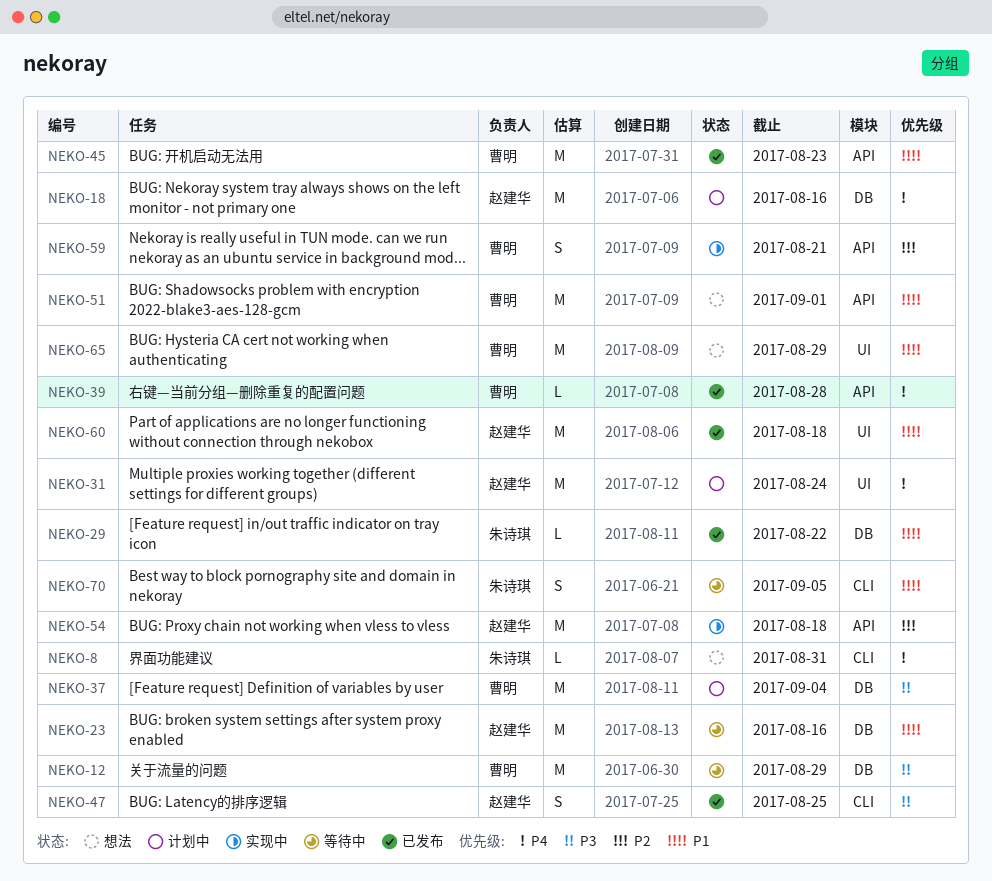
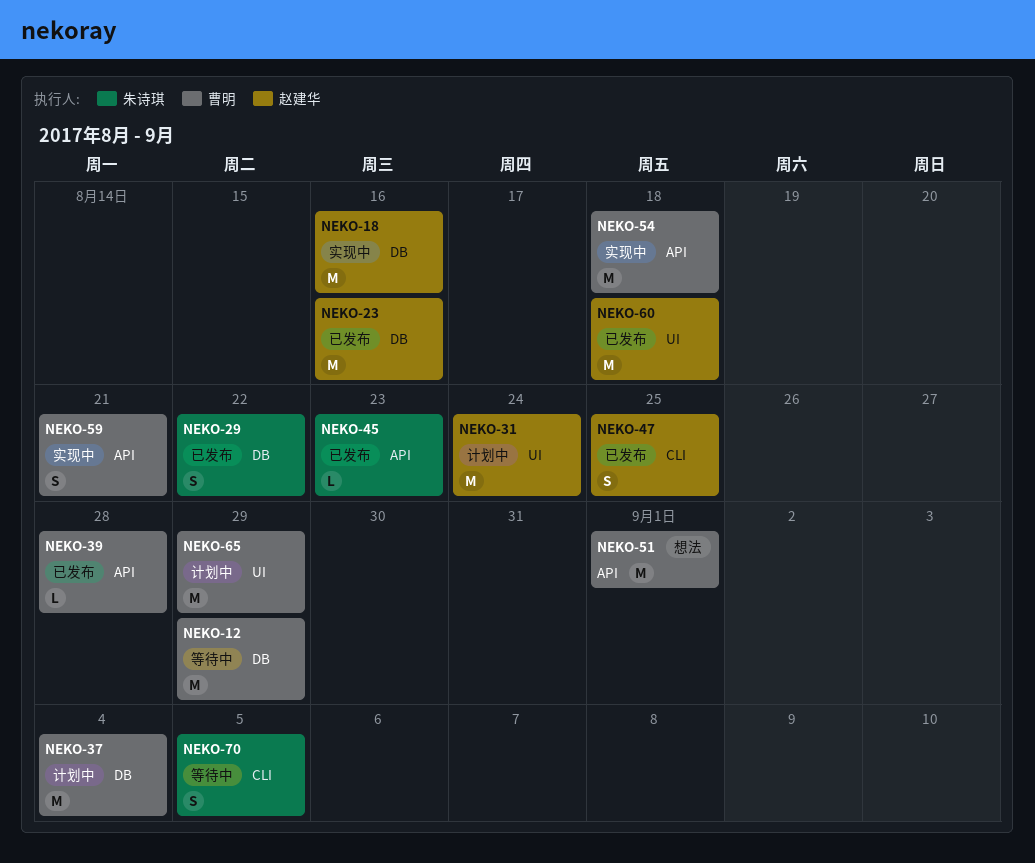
NEKO-8: present -> none
NEKO-18, status: 计划中 -> 实现中
NEKO-23, status: 等待中 -> 已发布
NEKO-29, estimate: L -> S
NEKO-45, owner: 曹明 -> 朱诗琪
NEKO-45, estimate: M -> L
NEKO-54, owner: 赵建华 -> 曹明
NEKO-65, status: 想法 -> 计划中

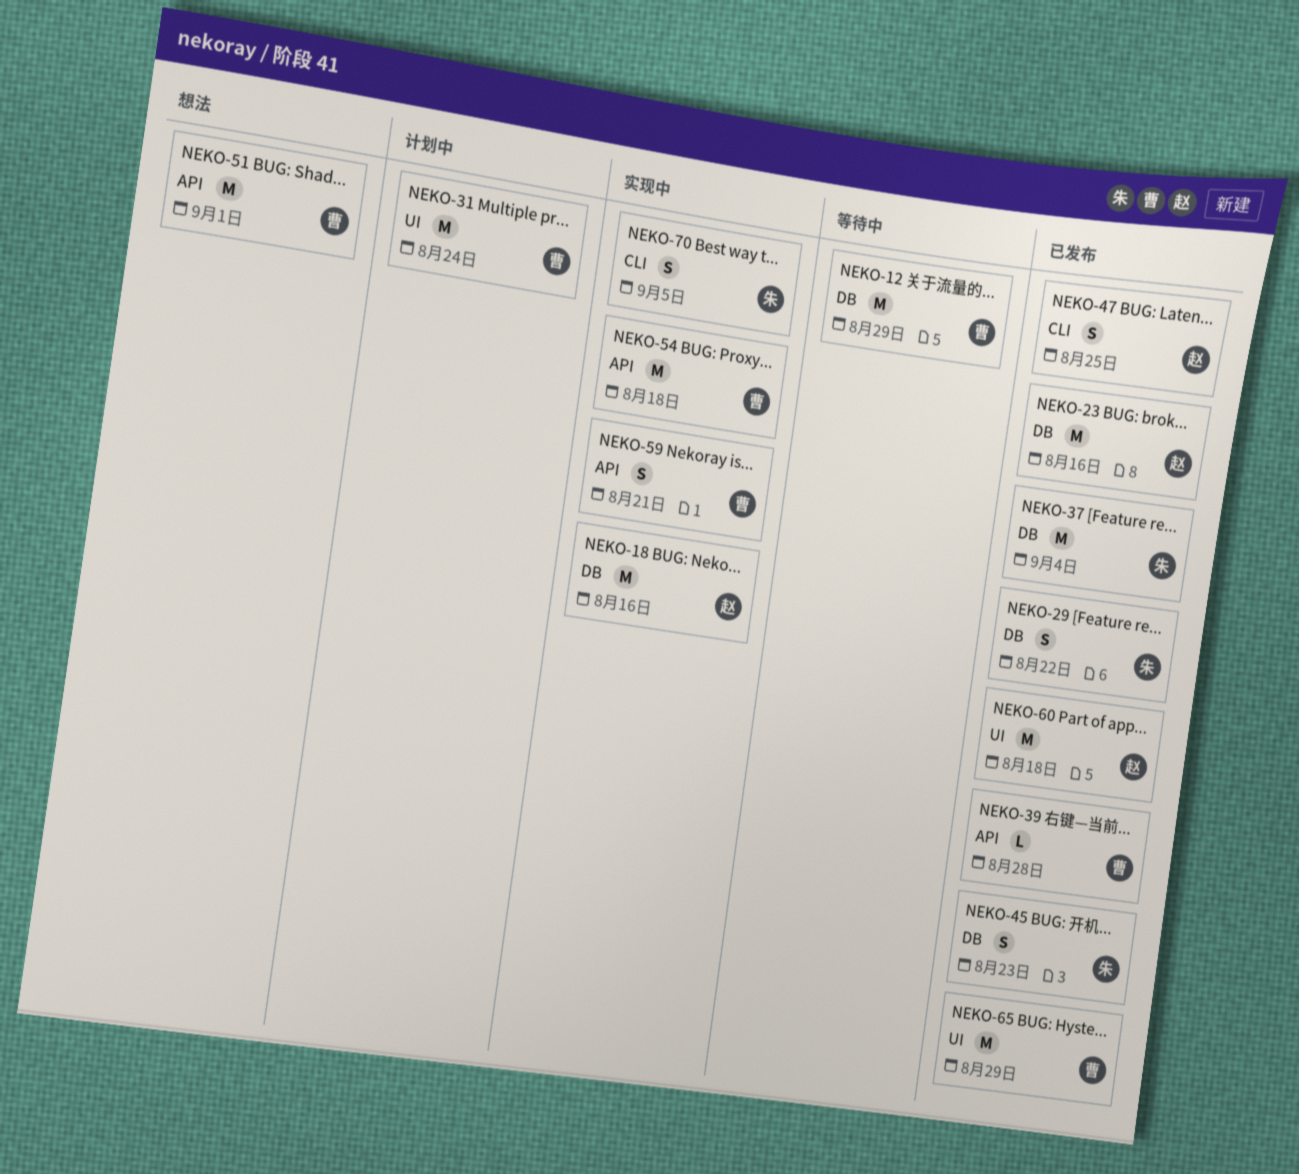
NEKO-31, owner: 赵建华 -> 曹明
NEKO-37, status: 计划中 -> 已发布
NEKO-37, owner: 曹明 -> 朱诗琪
NEKO-45, label: API -> DB
NEKO-45, estimate: L -> S
NEKO-65, status: 计划中 -> 已发布
NEKO-70, status: 等待中 -> 实现中

